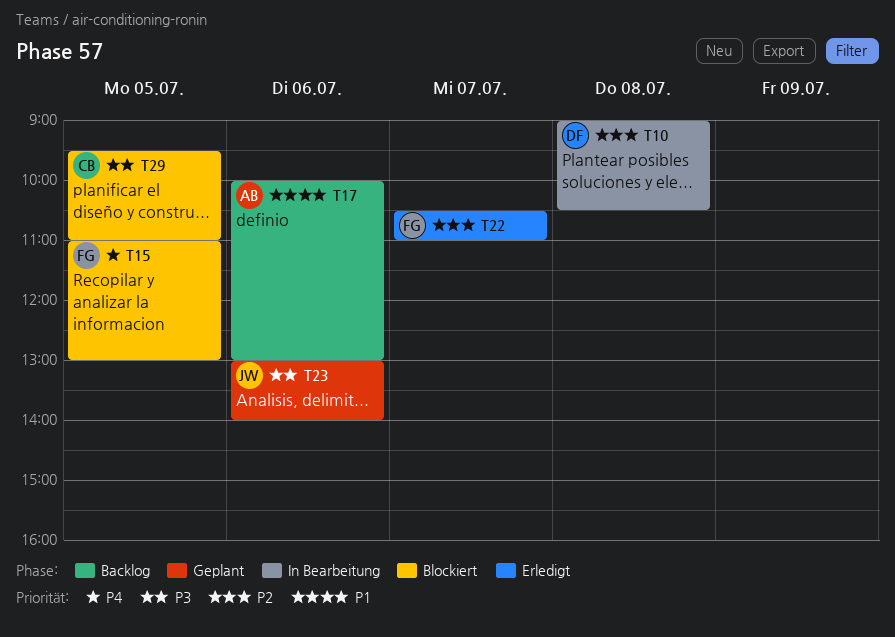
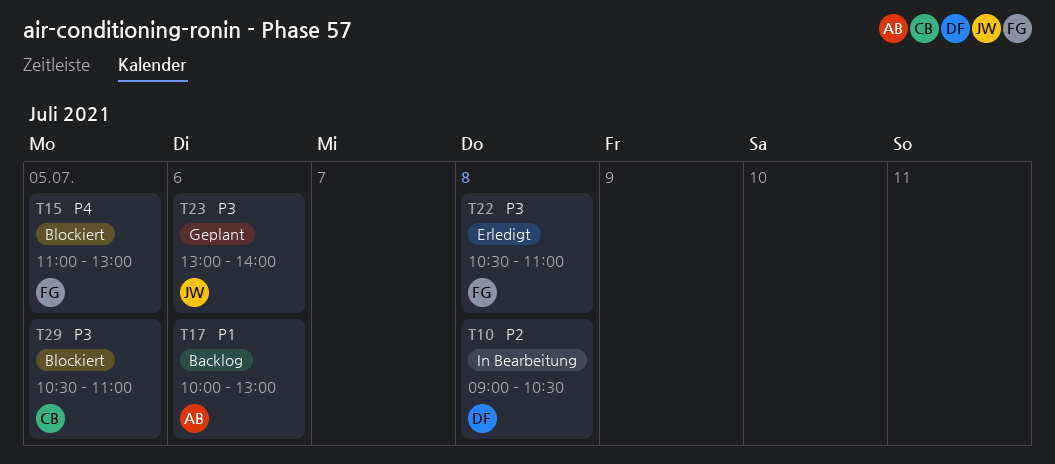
T22, priority: P2 -> P3
T22, day: Jul 7 -> Jul 8
T29, begins: 09:30 -> 10:30

